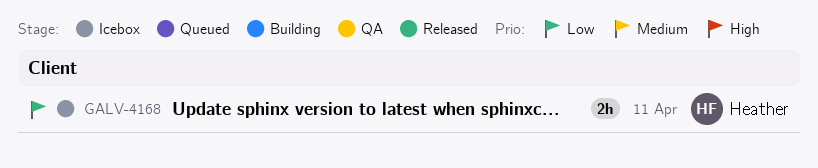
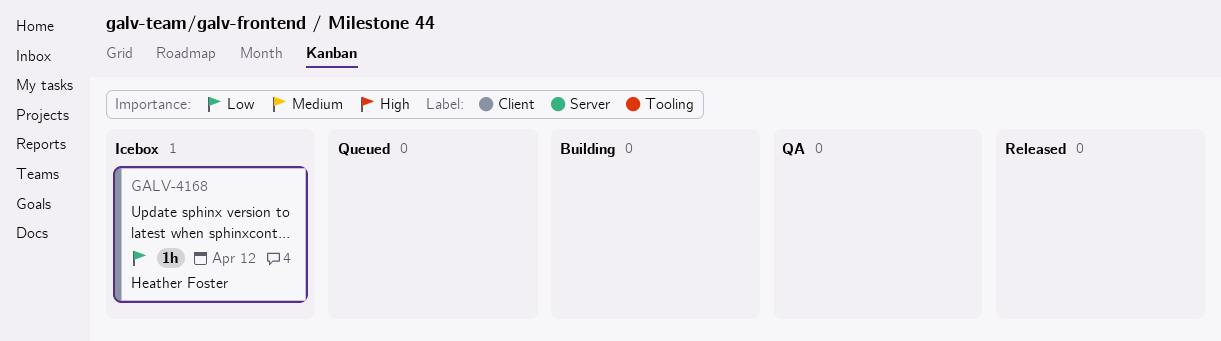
GALV-4168, estimate: 2h -> 1h
GALV-4168, due: Apr 11 -> Apr 12

